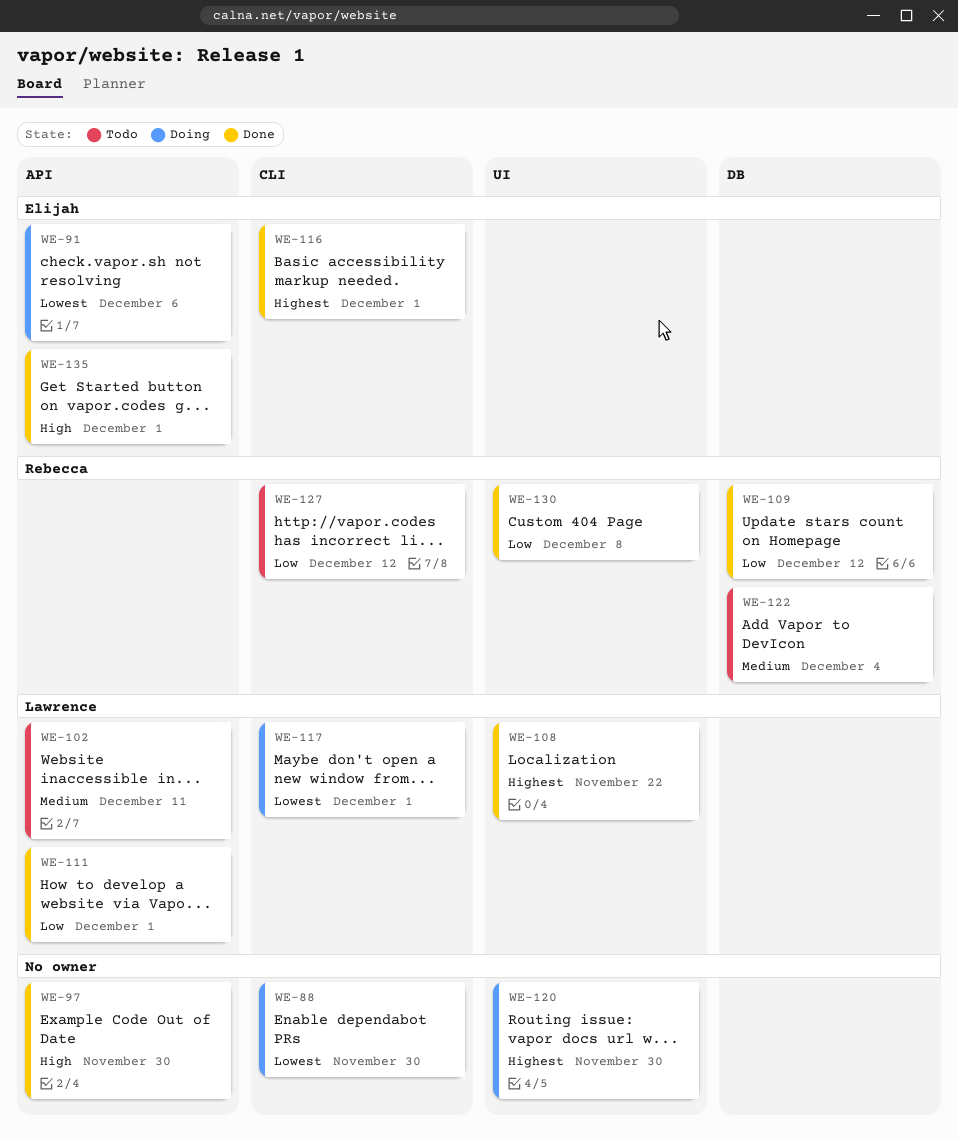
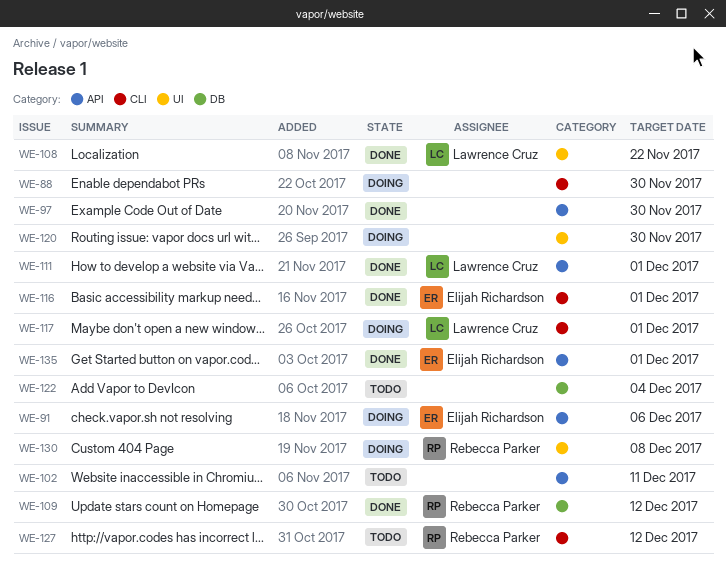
WE-102, owner: Lawrence Cruz -> none
WE-122, owner: Rebecca Parker -> none
WE-130, status: Done -> Doing

